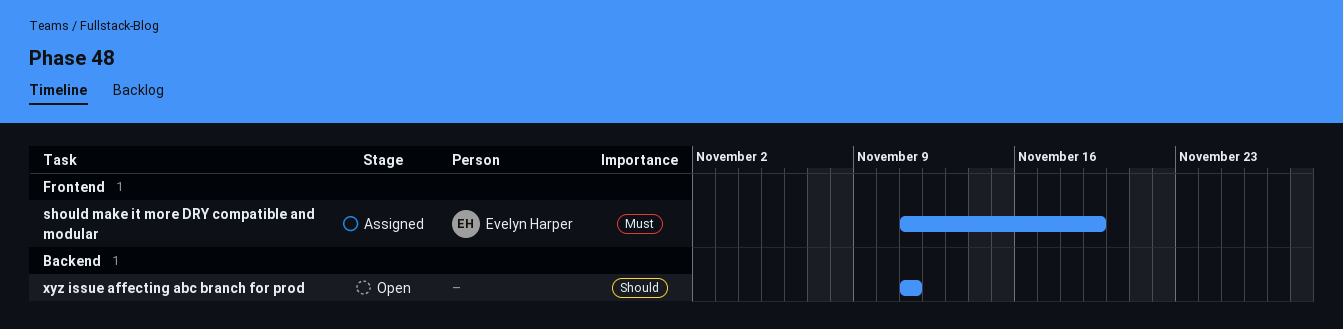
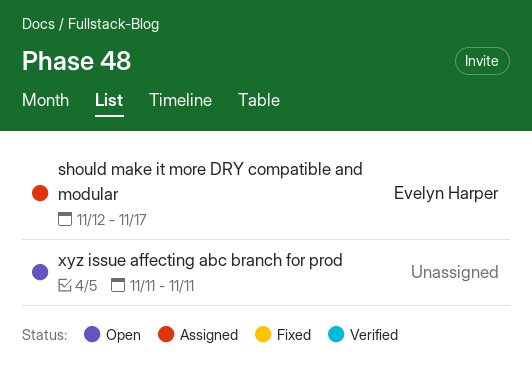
should make it more DRY compatible and modular, start: Nov 11 -> Nov 12
should make it more DRY compatible and modular, due: Nov 19 -> Nov 17

